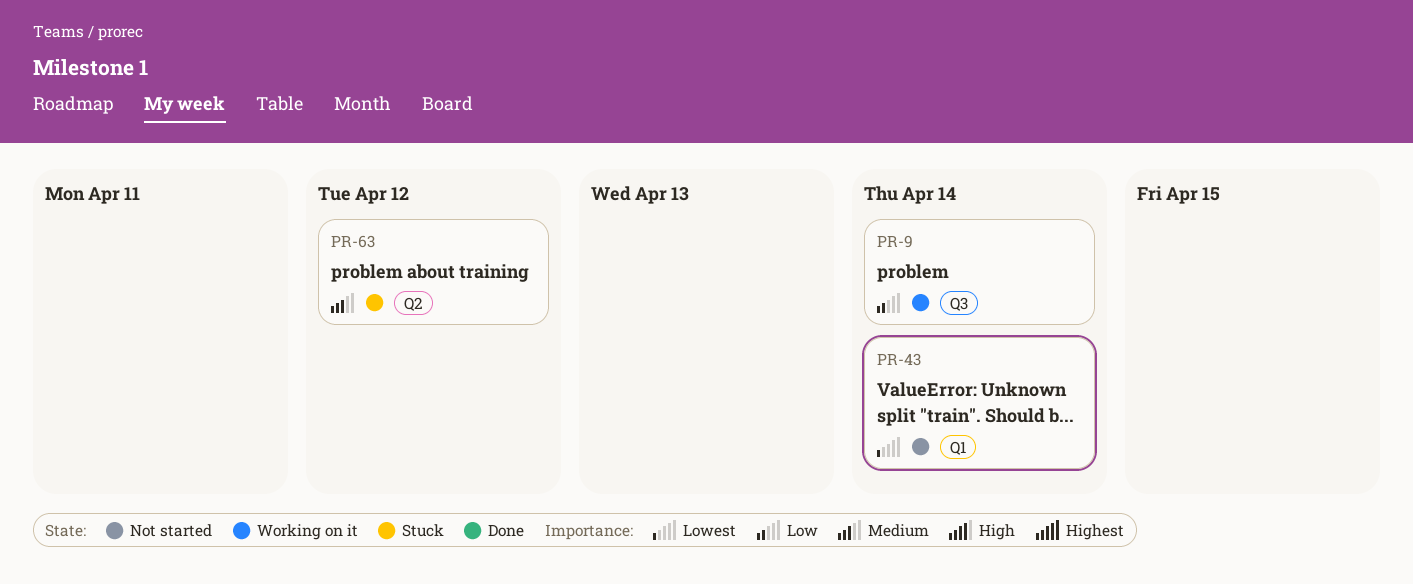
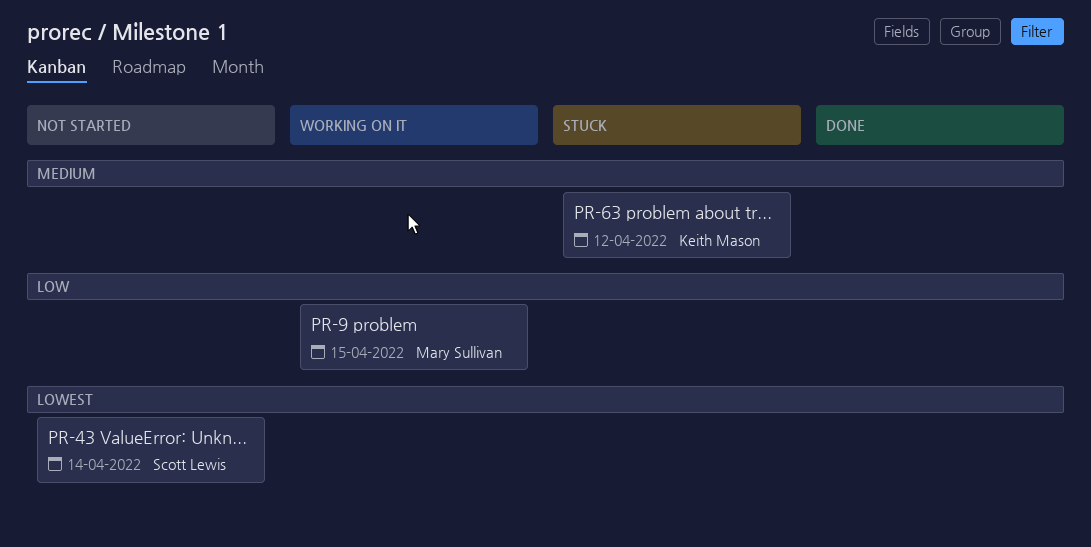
PR-9, due: Apr 14 -> Apr 15

